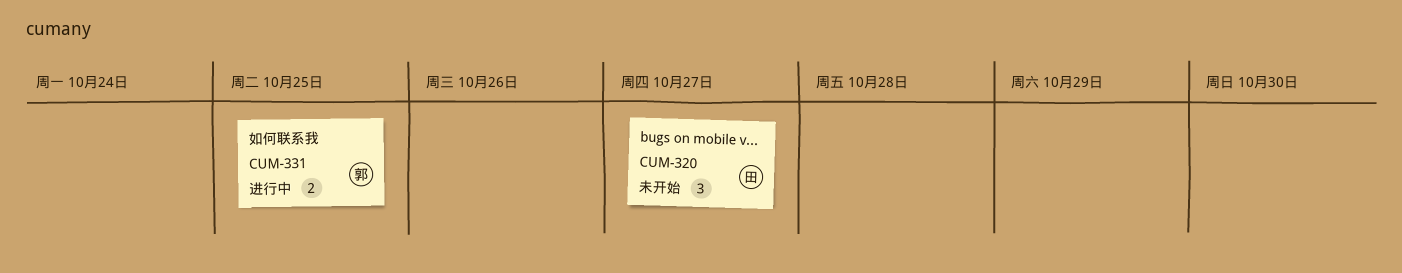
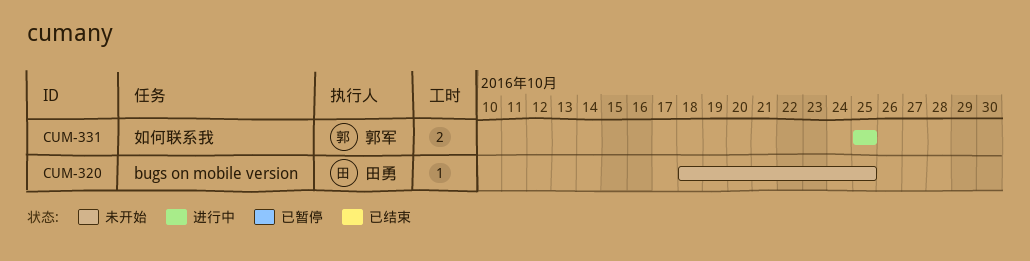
CUM-320, estimate: 3 -> 1
CUM-320, due: Oct 27 -> Oct 25

